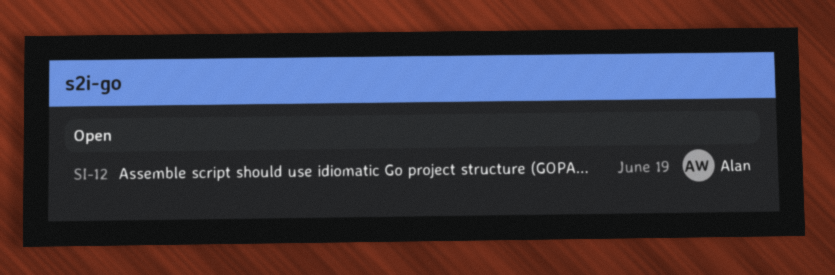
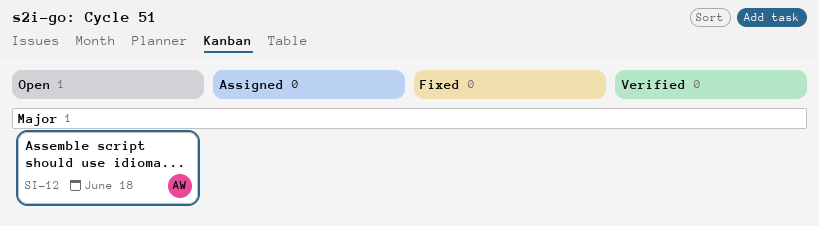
SI-12, due: Jun 19 -> Jun 18

